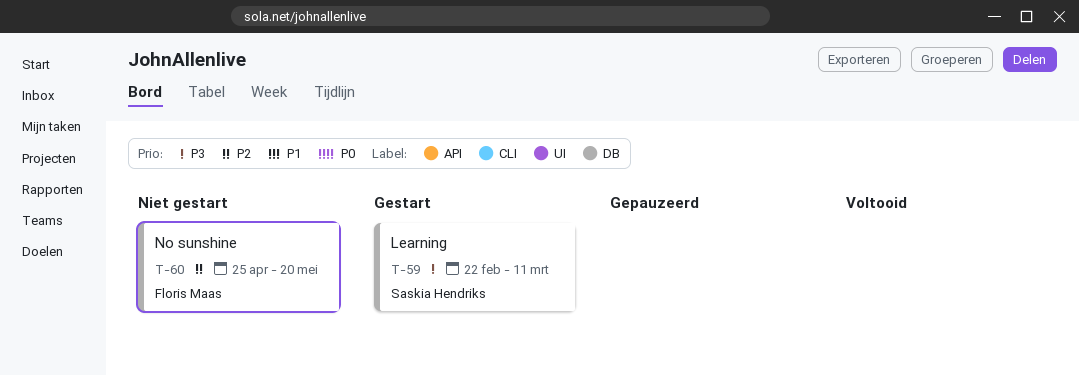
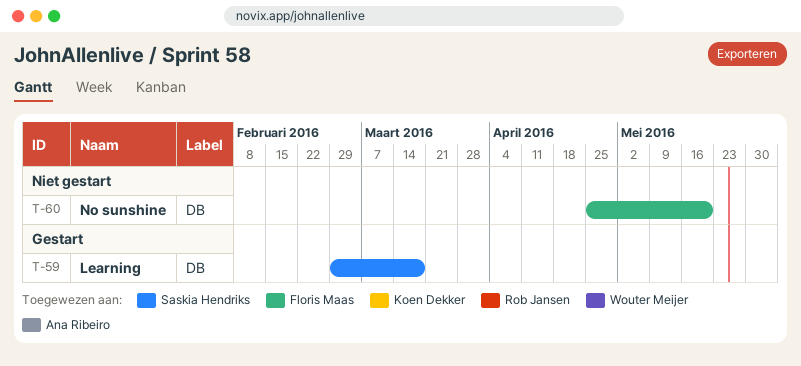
T-59, start: Feb 22 -> Feb 29
T-59, due: Mar 11 -> Mar 18

